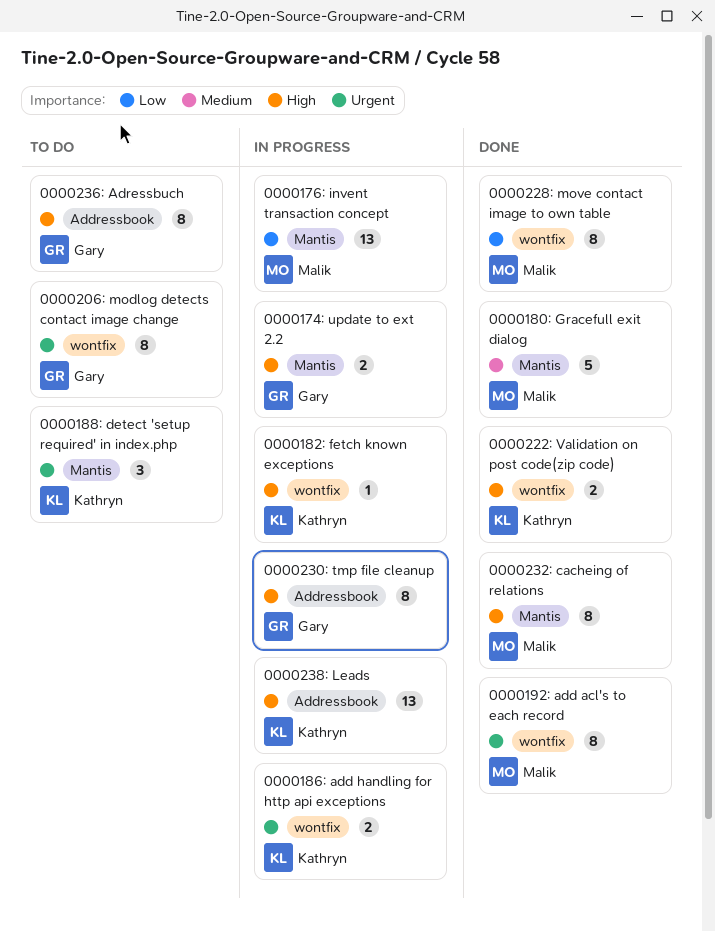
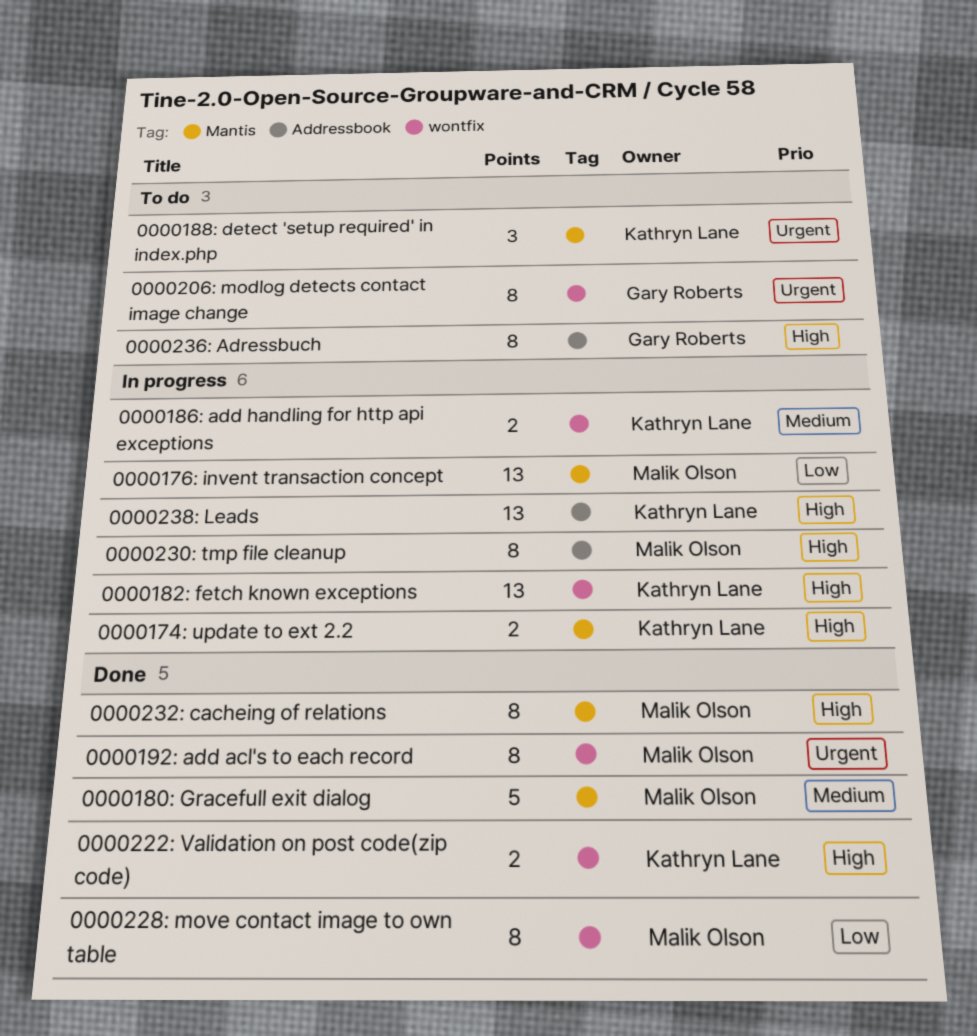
0000174: update to ext 2.2, owner: Gary Roberts -> Kathryn Lane
0000182: fetch known exceptions, estimate: 1 -> 13
0000186: add handling for http api exceptions, priority: Urgent -> Medium
0000230: tmp file cleanup, owner: Gary Roberts -> Malik Olson

